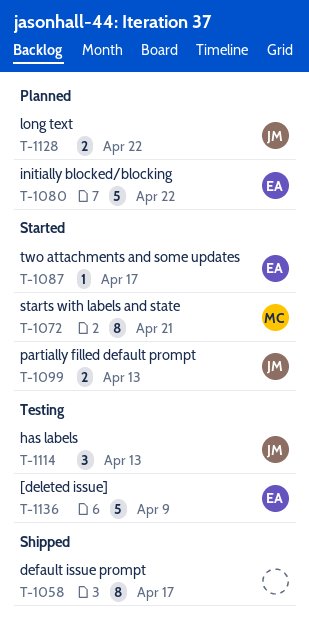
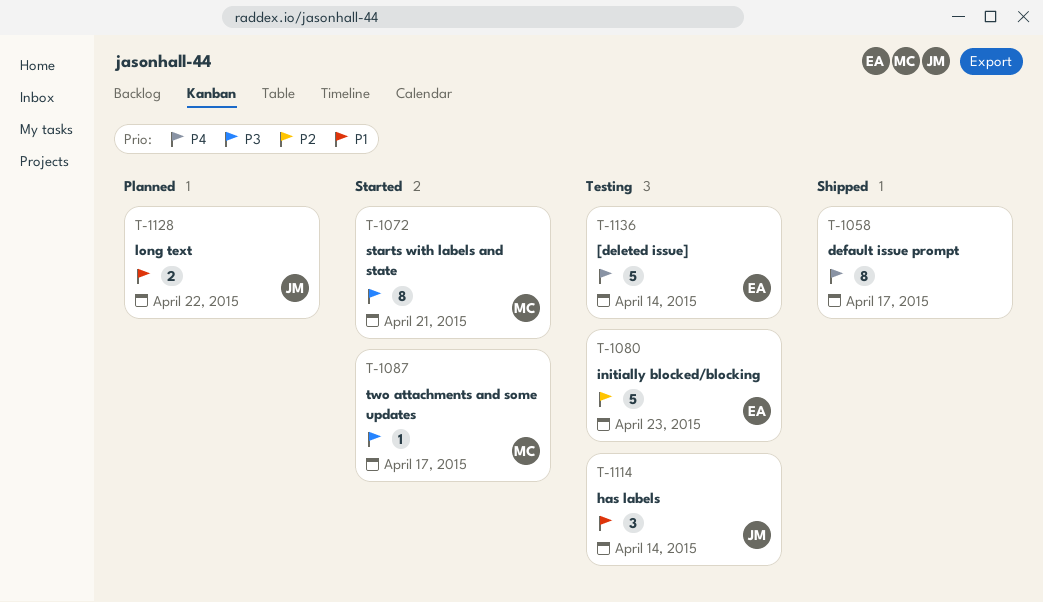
T-1080, status: Planned -> Testing
T-1080, due: Apr 22 -> Apr 23
T-1087, owner: EA -> MC
T-1099: present -> none
T-1114, due: Apr 13 -> Apr 14
T-1136, due: Apr 9 -> Apr 14

